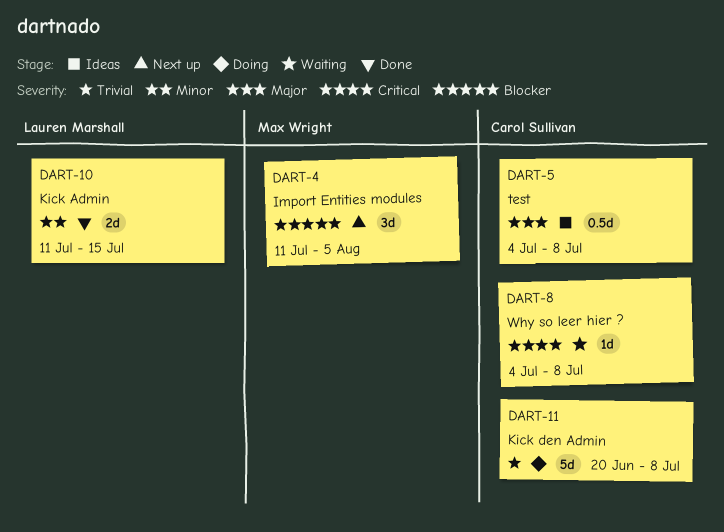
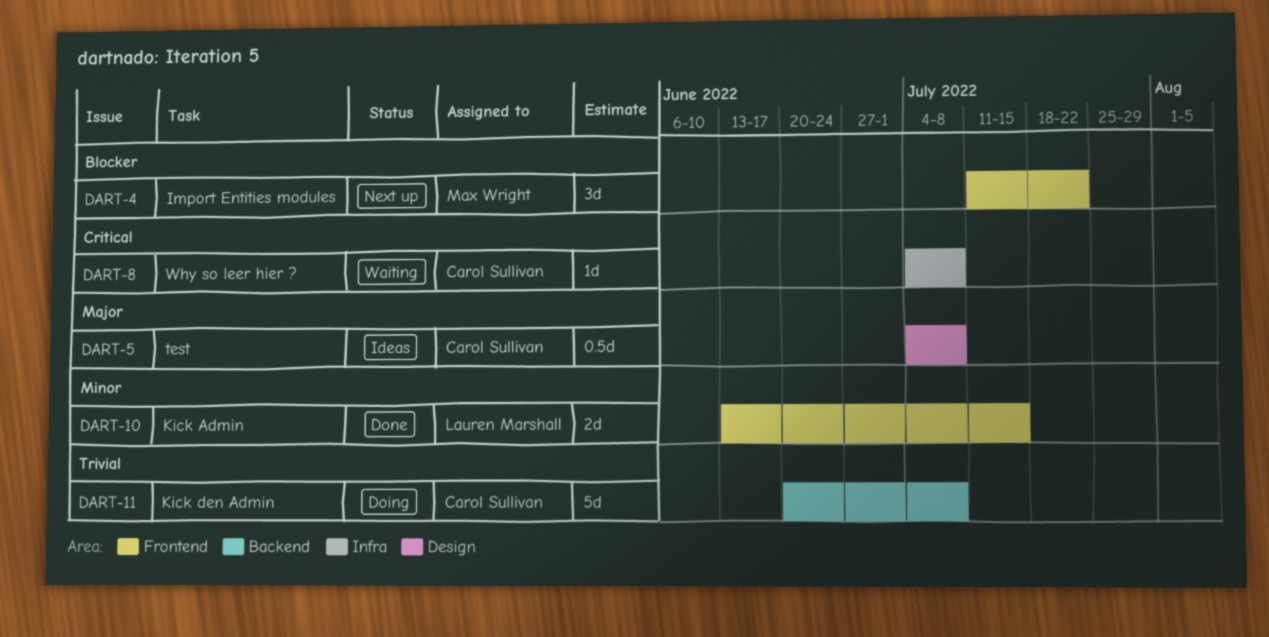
DART-4, due: Aug 5 -> Jul 22
DART-10, start: Jul 11 -> Jun 13

